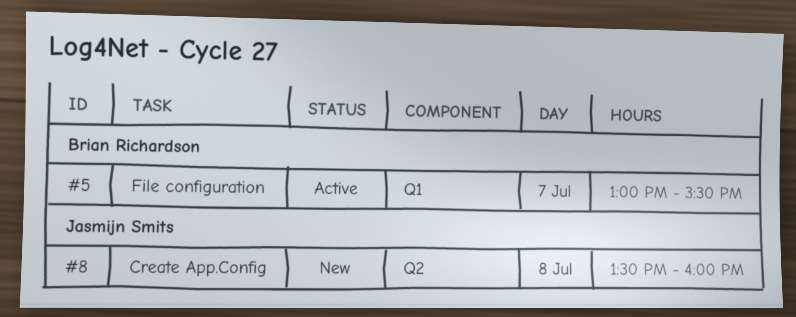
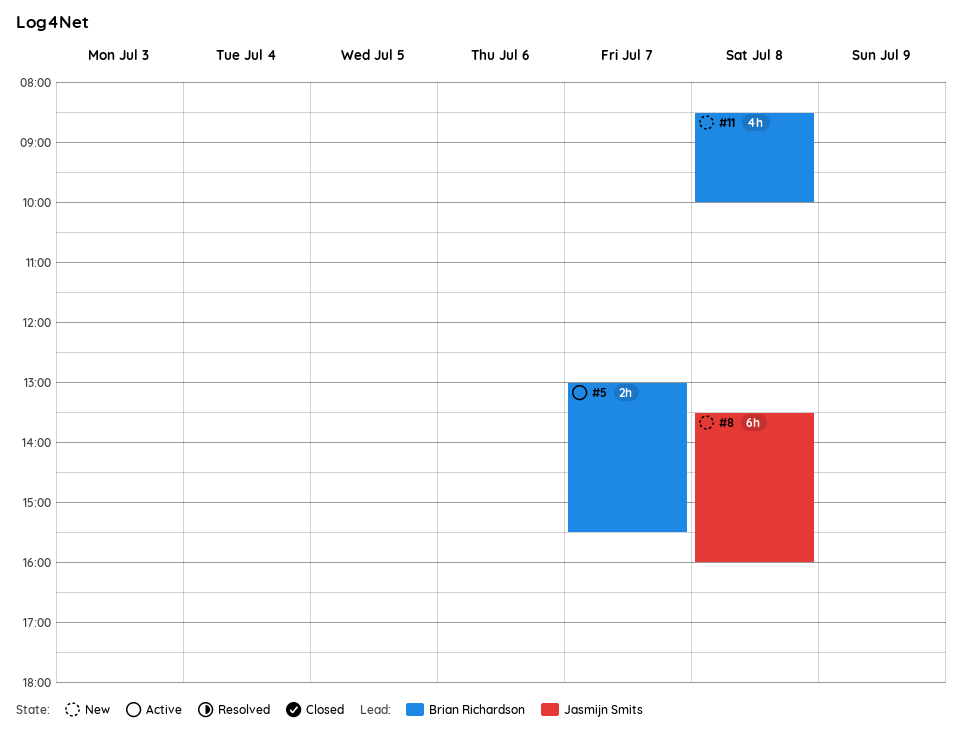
#11: none -> present

